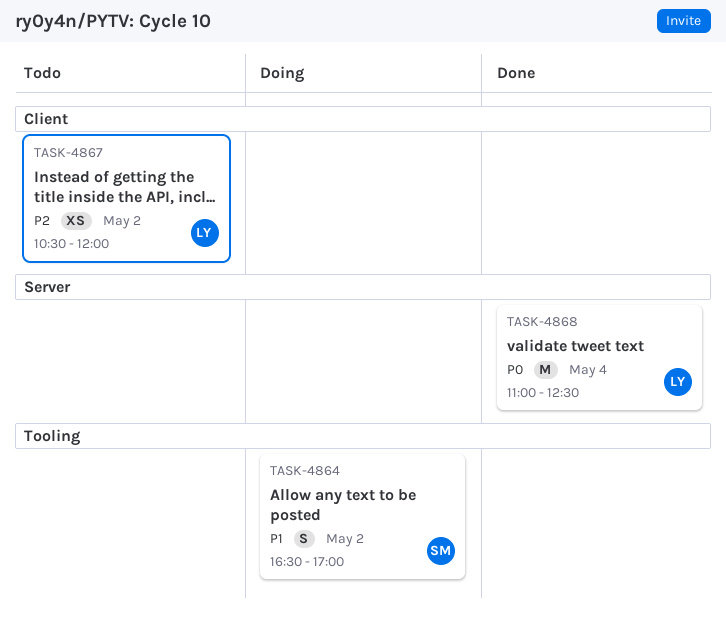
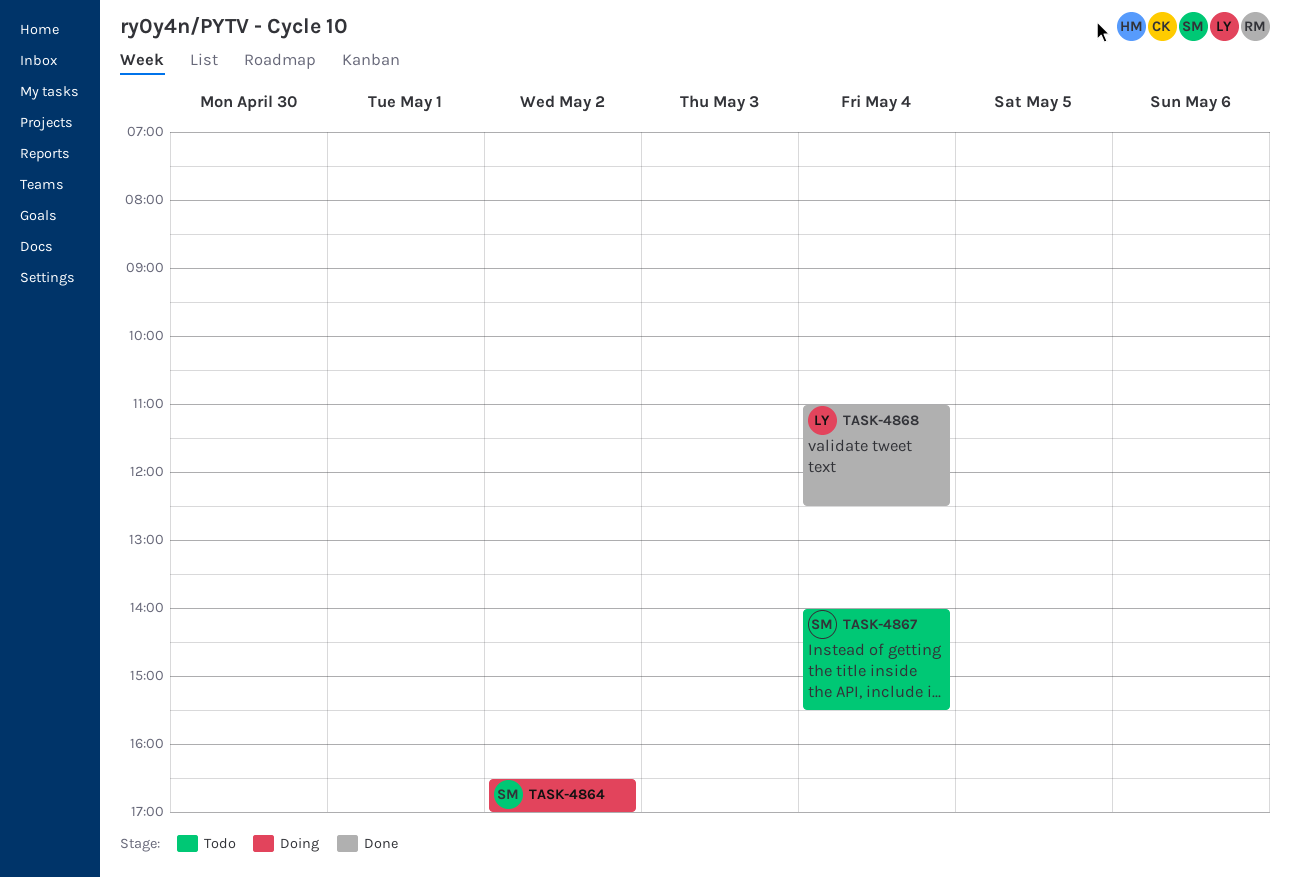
TASK-4867, owner: LY -> SM
TASK-4867, day: May 2 -> May 4
TASK-4867, begins: 10:30 -> 14:00
TASK-4867, ends: 12:00 -> 15:30

